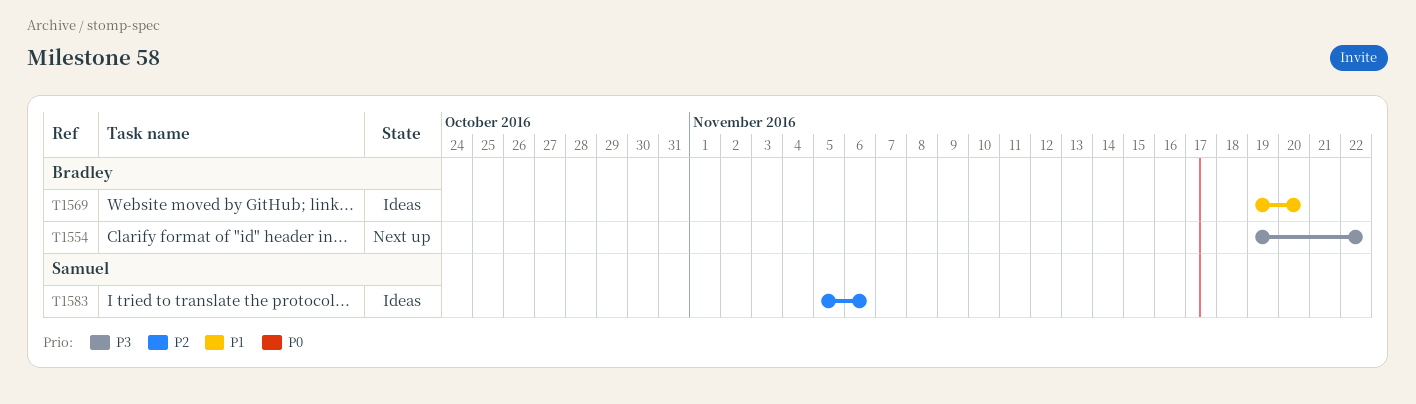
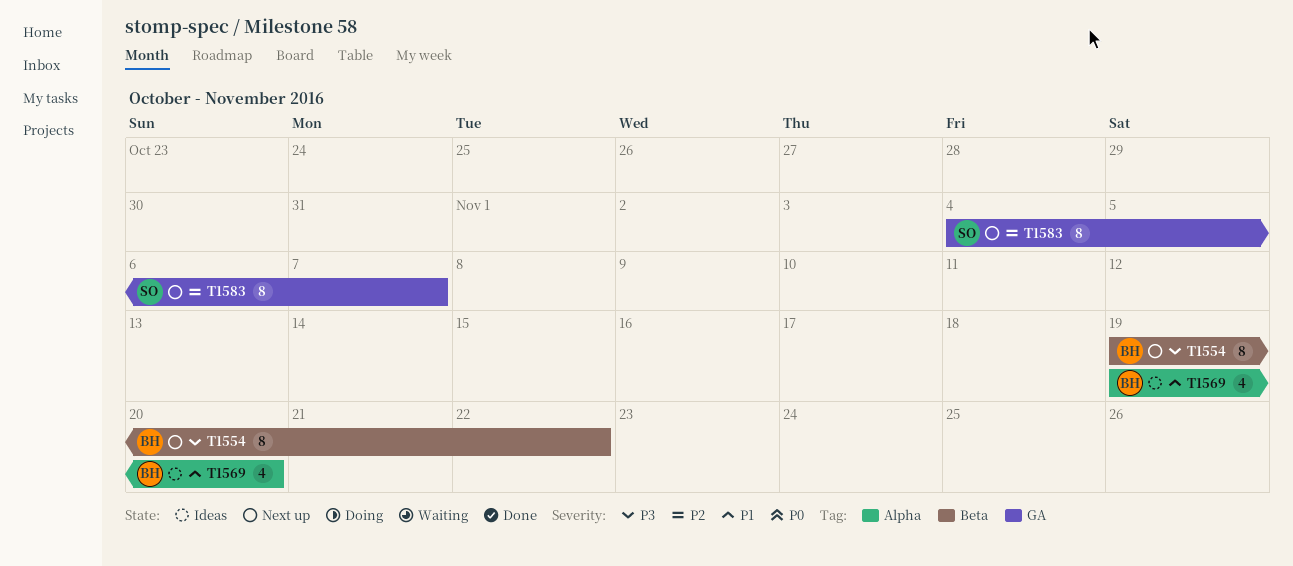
T1583, status: Ideas -> Next up
T1583, start: Nov 5 -> Nov 4
T1583, due: Nov 6 -> Nov 7

